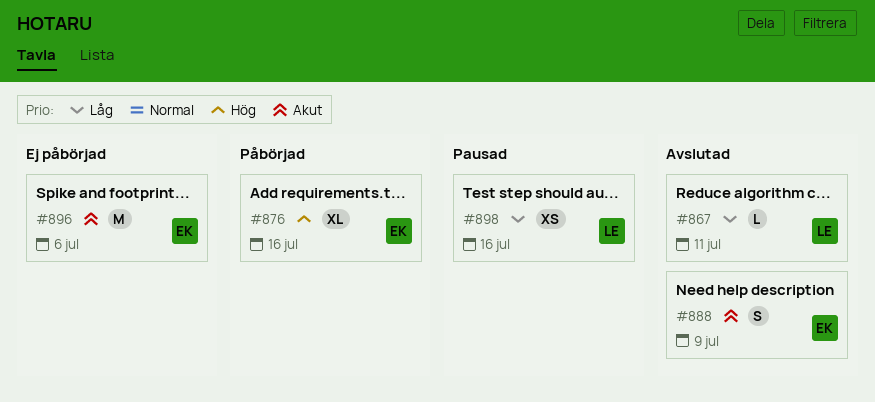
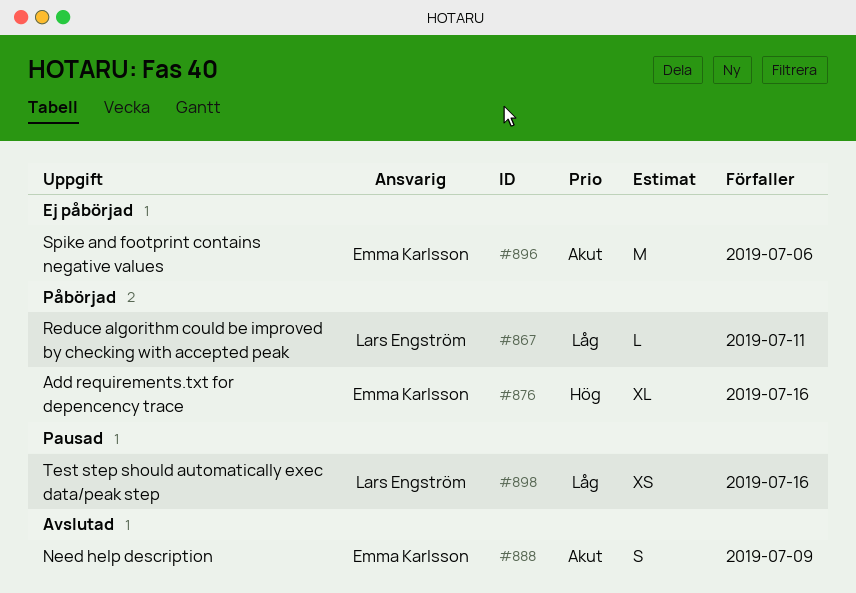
#867, status: Avslutad -> Påbörjad

